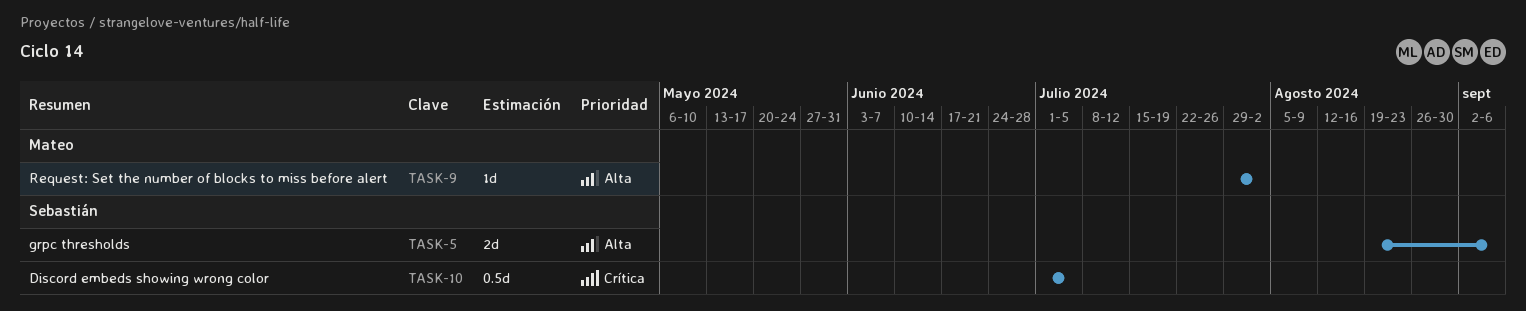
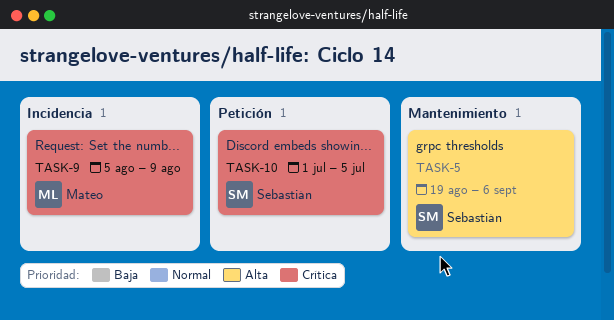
TASK-9, priority: Alta -> Crítica
TASK-9, start: Jul 29 -> Aug 5
TASK-9, due: Aug 2 -> Aug 9

